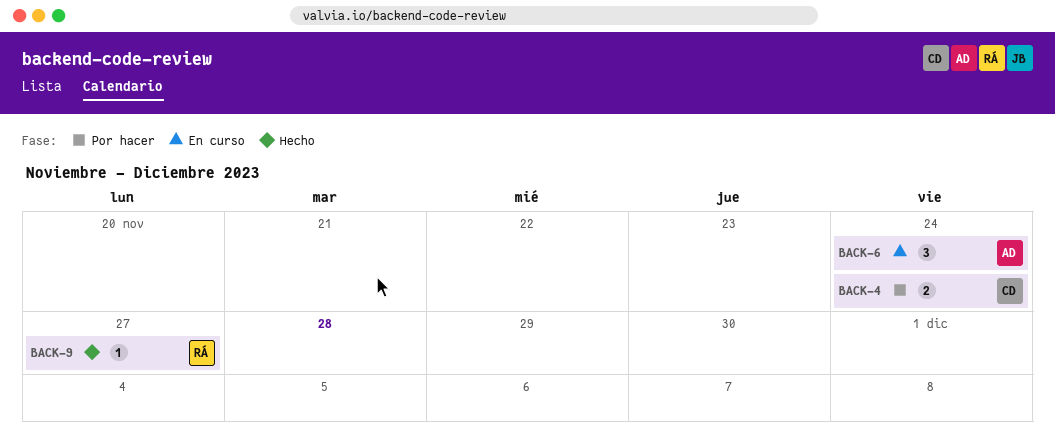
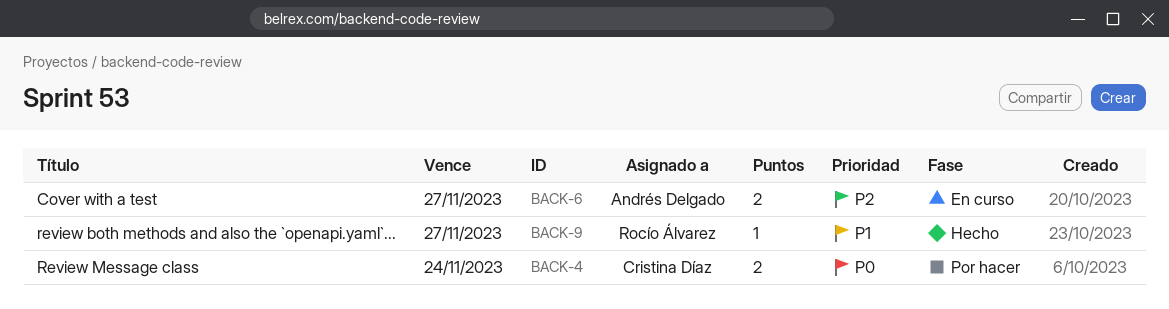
BACK-6, estimate: 3 -> 2
BACK-6, due: Nov 24 -> Nov 27

